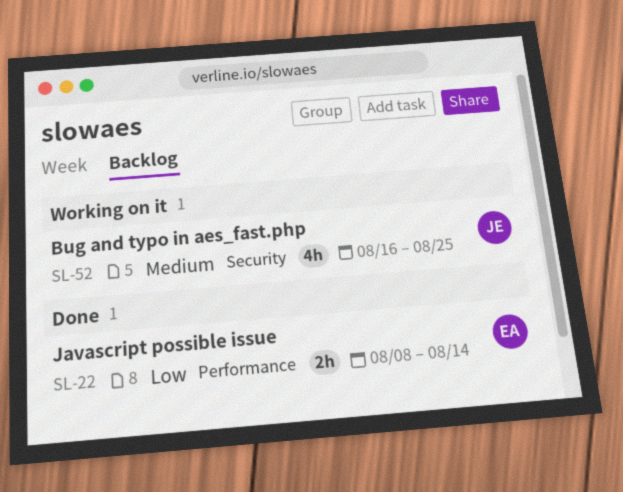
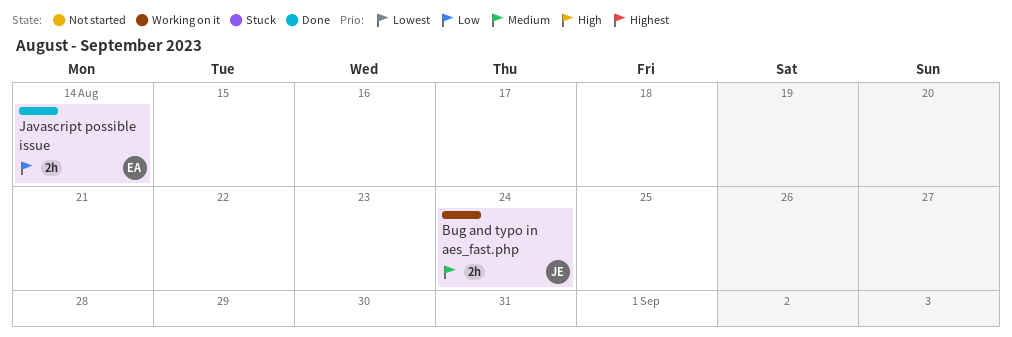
Bug and typo in aes_fast.php, estimate: 4h -> 2h
Bug and typo in aes_fast.php, due: Aug 25 -> Aug 24

